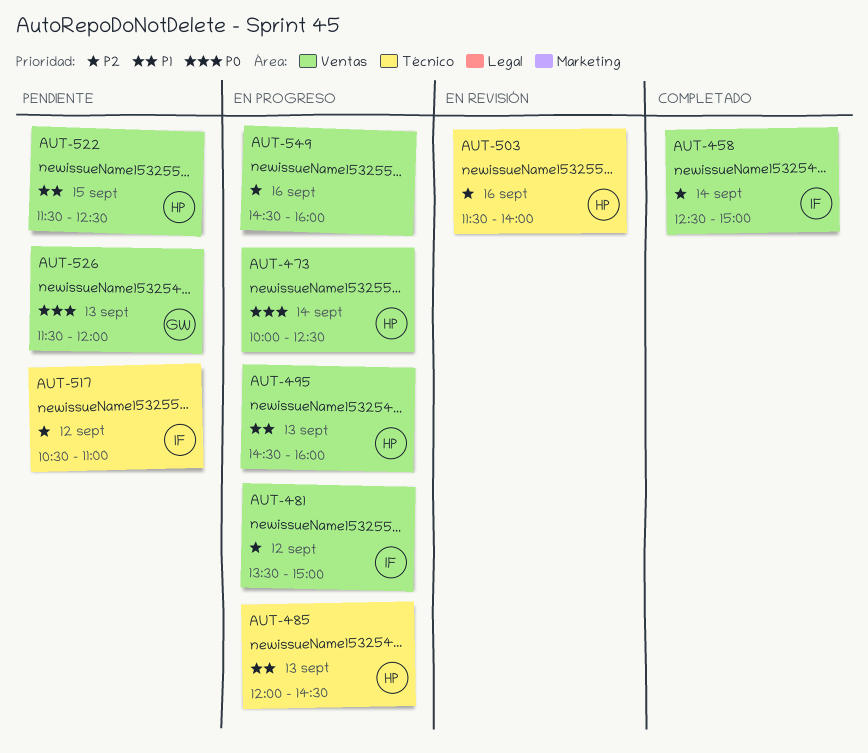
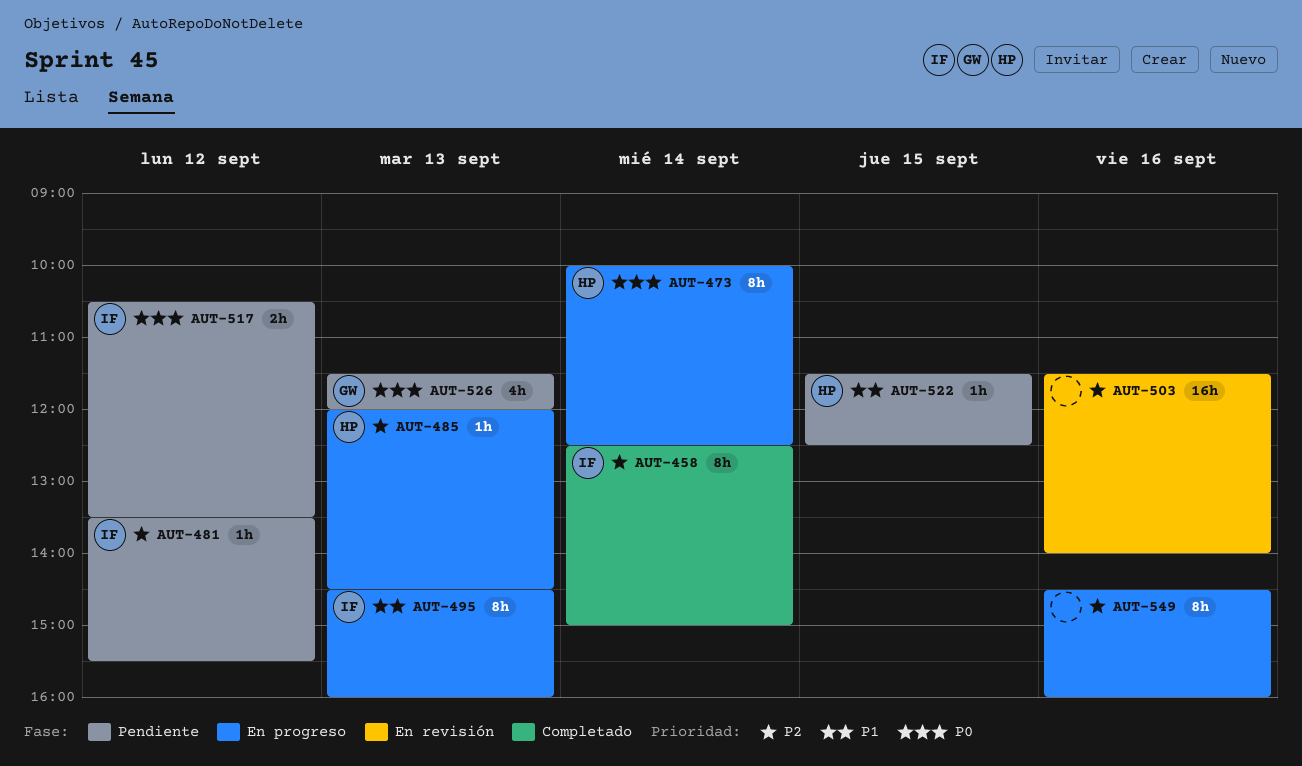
AUT-481, status: En progreso -> Pendiente
AUT-481, ends: 15:00 -> 15:30
AUT-485, priority: P1 -> P2
AUT-495, owner: HP -> IF
AUT-503, owner: HP -> none
AUT-517, priority: P2 -> P0
AUT-517, ends: 11:00 -> 13:30

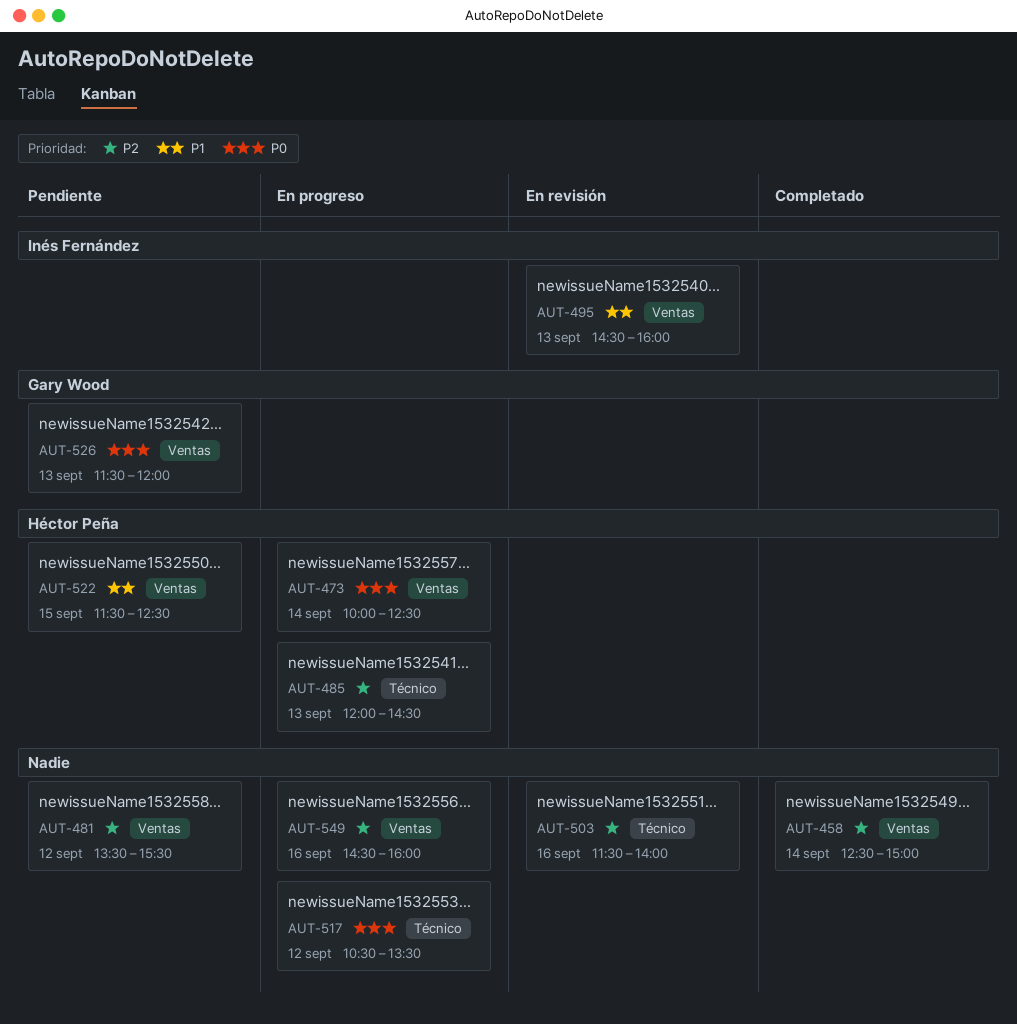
AUT-458, owner: Inés Fernández -> none
AUT-481, owner: Inés Fernández -> none
AUT-495, status: En progreso -> En revisión
AUT-517, status: Pendiente -> En progreso
AUT-517, owner: Inés Fernández -> none

